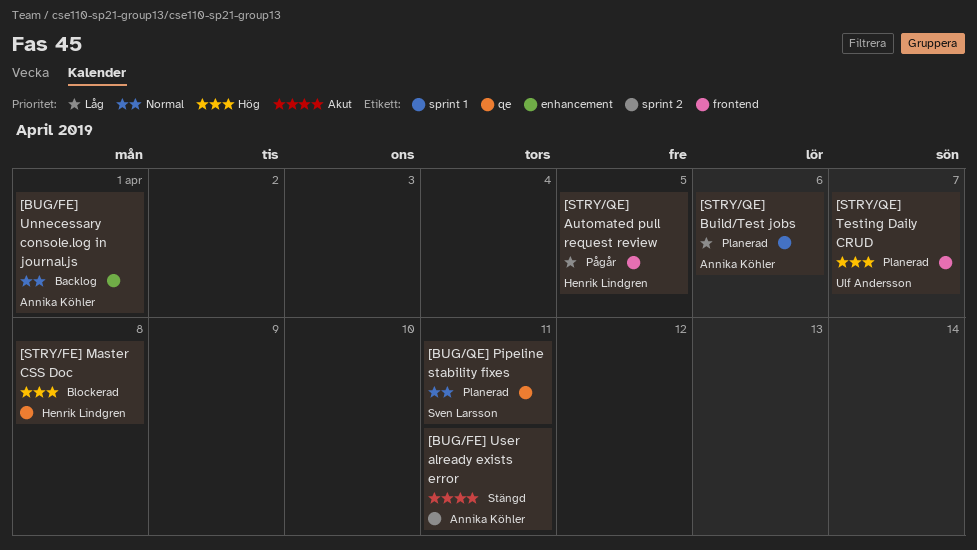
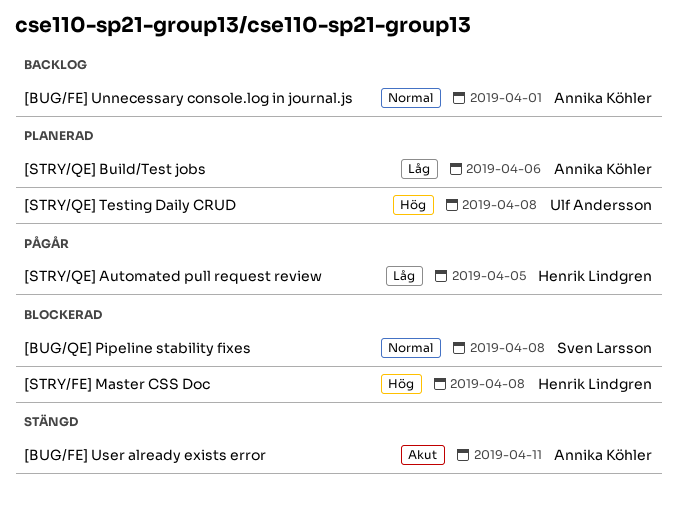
[BUG/QE] Pipeline stability fixes, status: Planerad -> Blockerad
[BUG/QE] Pipeline stability fixes, due: Apr 11 -> Apr 8
[STRY/QE] Testing Daily CRUD, due: Apr 7 -> Apr 8

